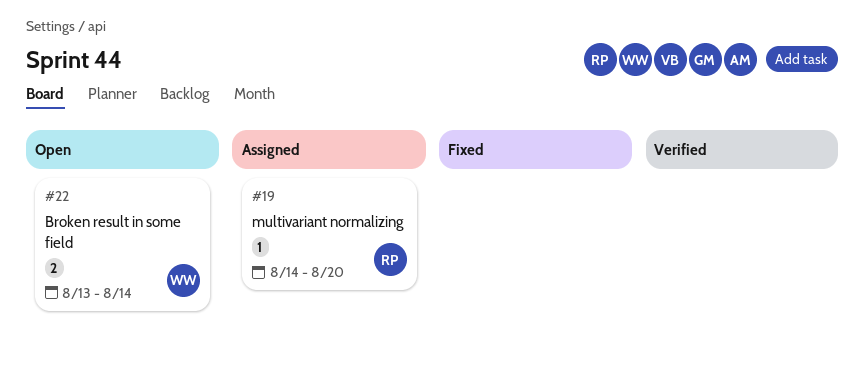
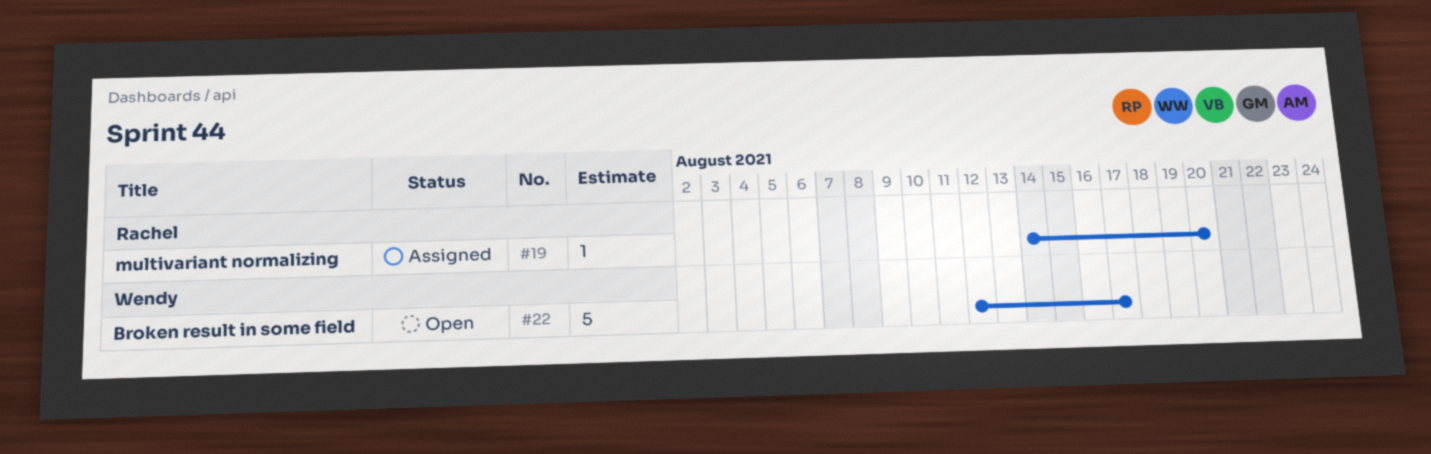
#22, estimate: 2 -> 5
#22, start: Aug 13 -> Aug 12
#22, due: Aug 14 -> Aug 17

